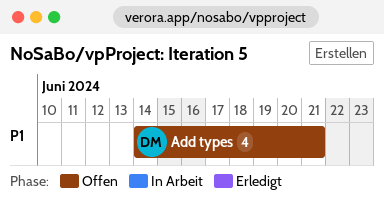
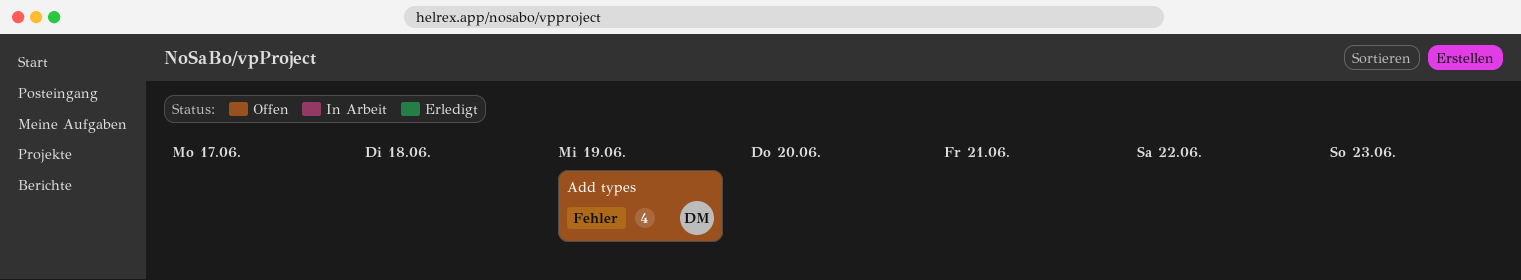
Add types, due: Jun 21 -> Jun 19

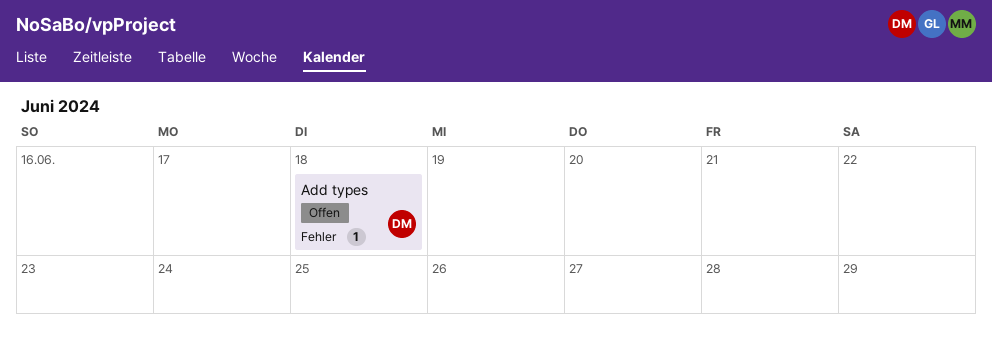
Add types, estimate: 4 -> 1
Add types, due: Jun 19 -> Jun 18

